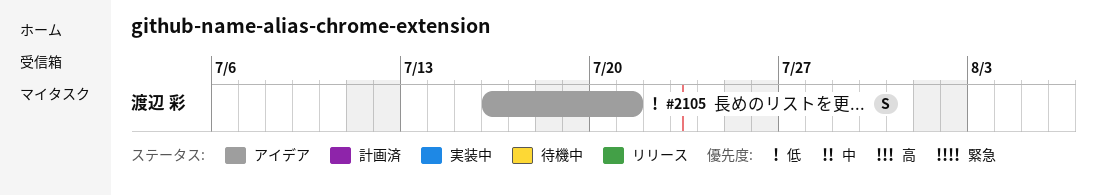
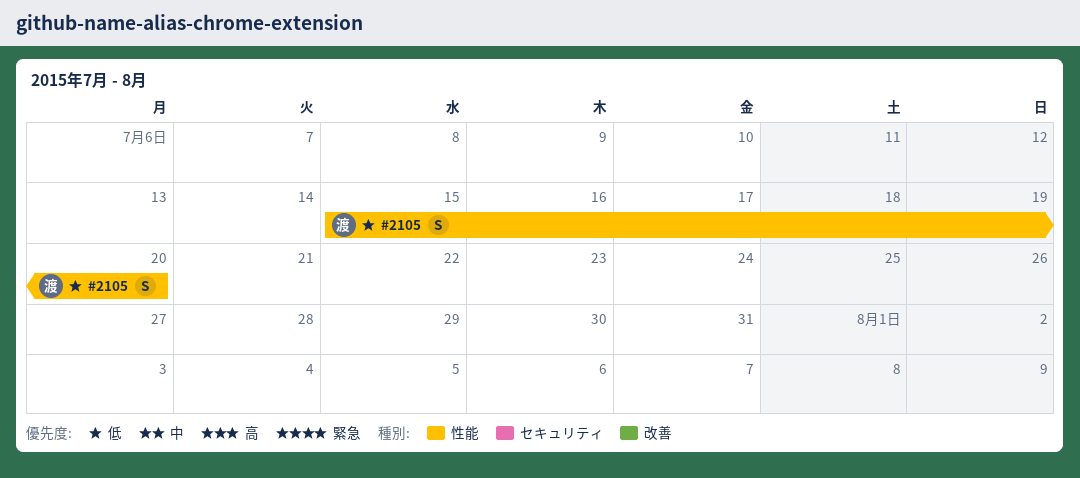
#2105, start: Jul 16 -> Jul 15
#2105, due: Jul 21 -> Jul 20

